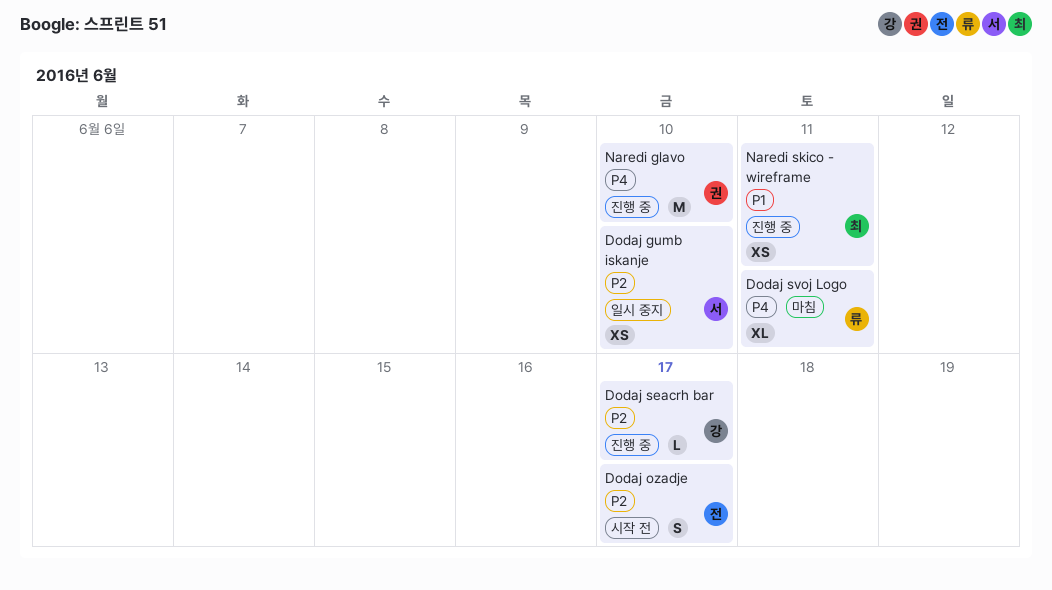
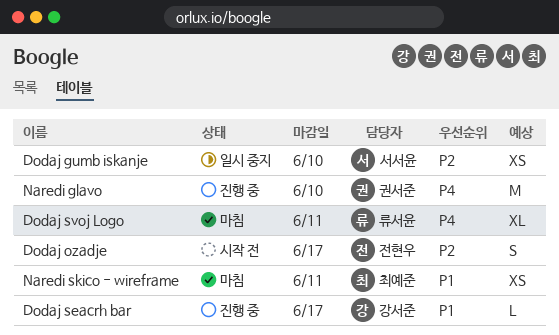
Dodaj seacrh bar, priority: P2 -> P1
Naredi skico - wireframe, status: 진행 중 -> 마침

